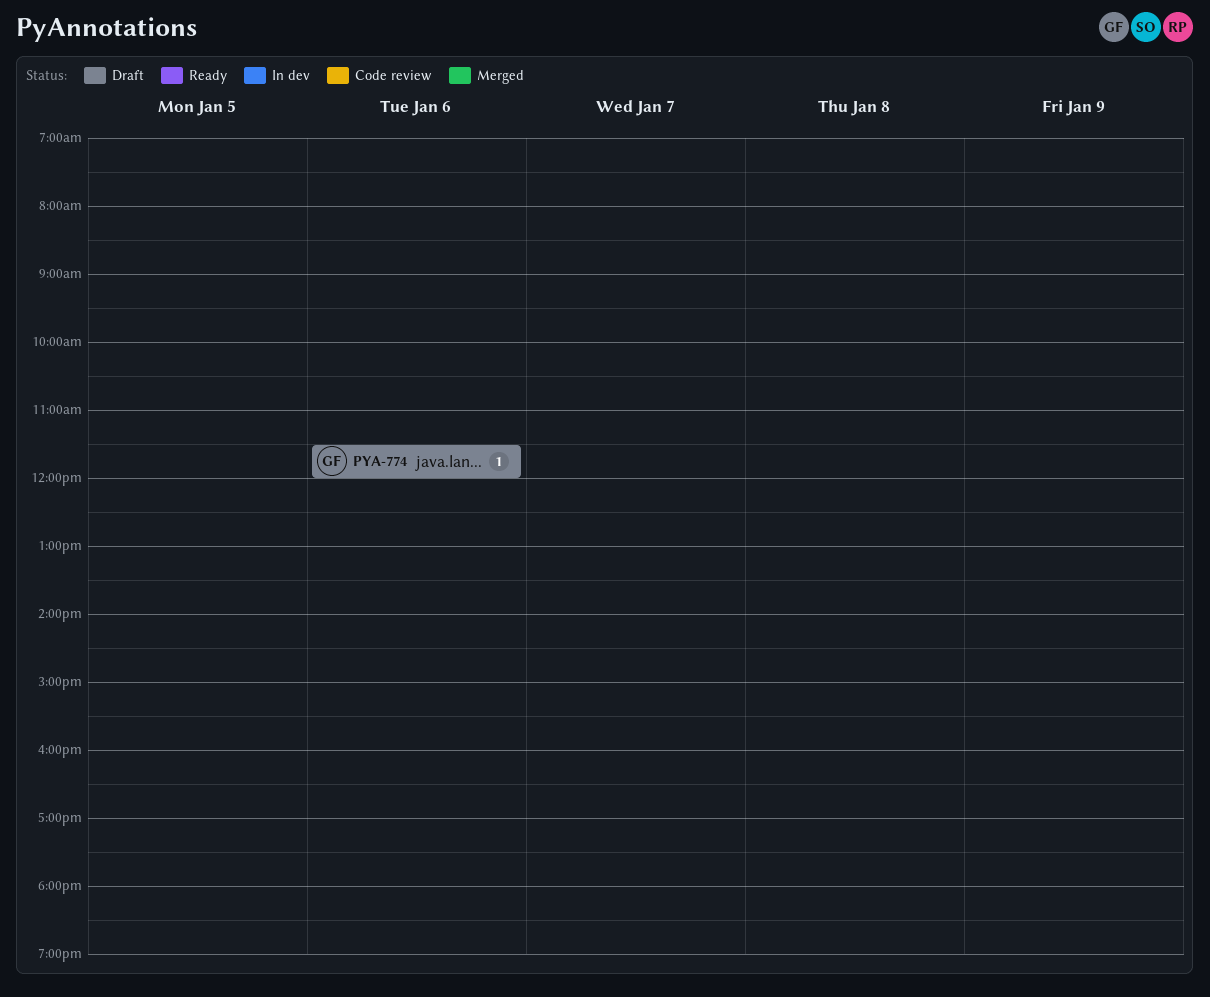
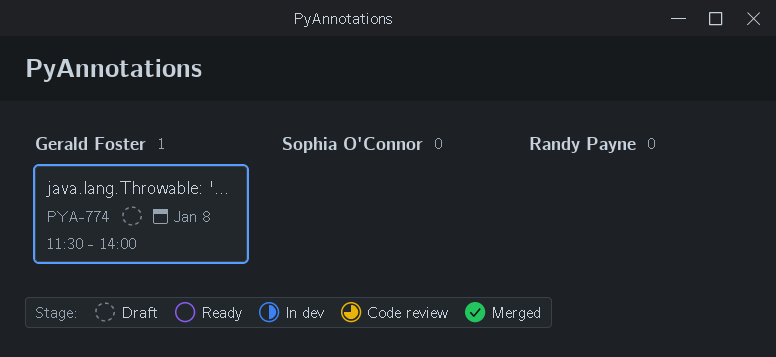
PYA-774, day: Jan 6 -> Jan 8
PYA-774, ends: 12:00 -> 14:00

